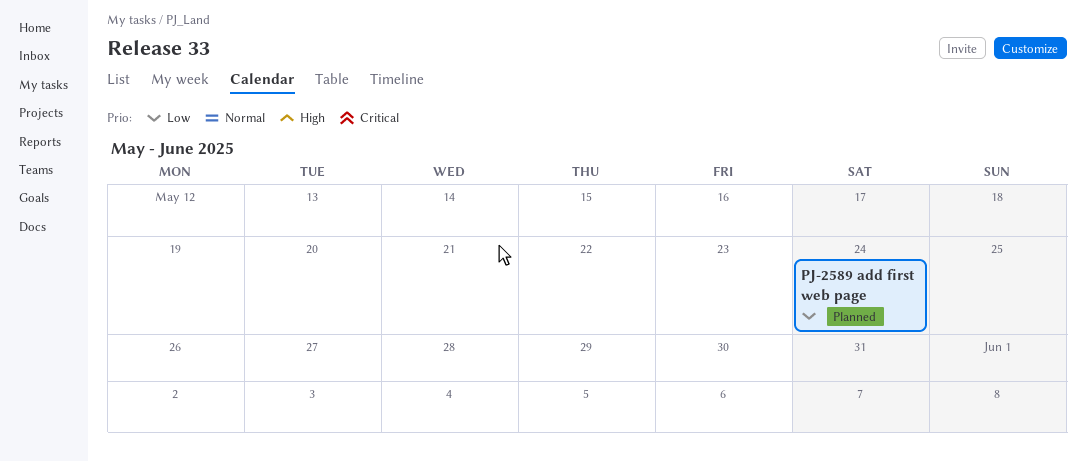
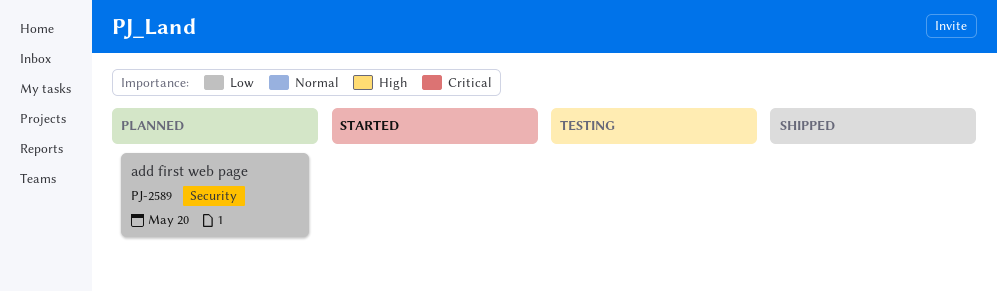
PJ-2589, due: May 24 -> May 20

